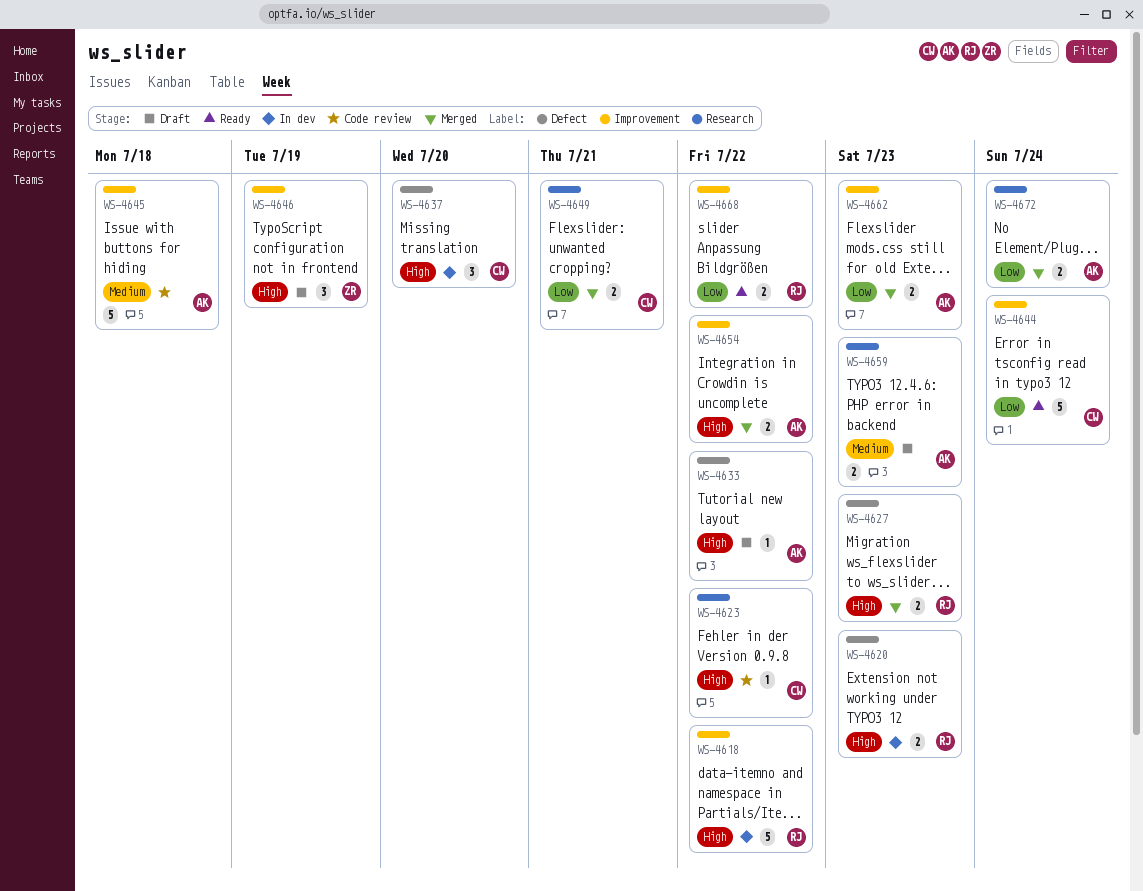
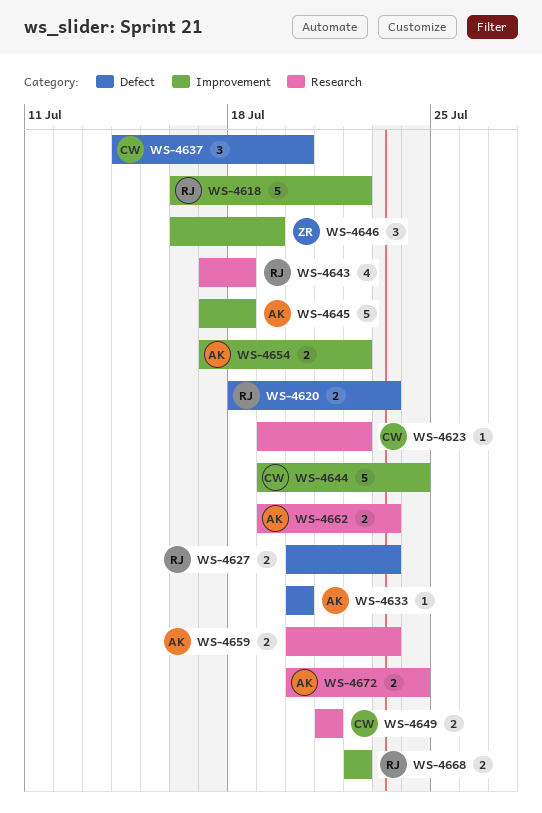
WS-4633, due: Jul 22 -> Jul 20
WS-4643: none -> present
WS-4662, label: Improvement -> Research

